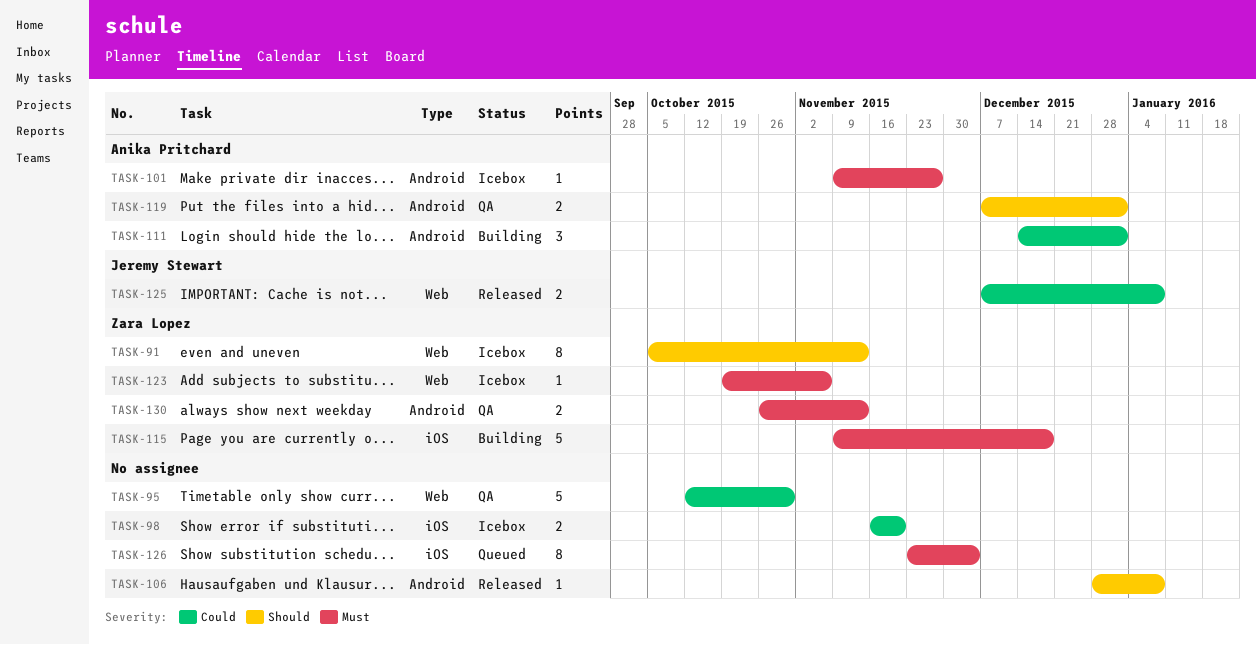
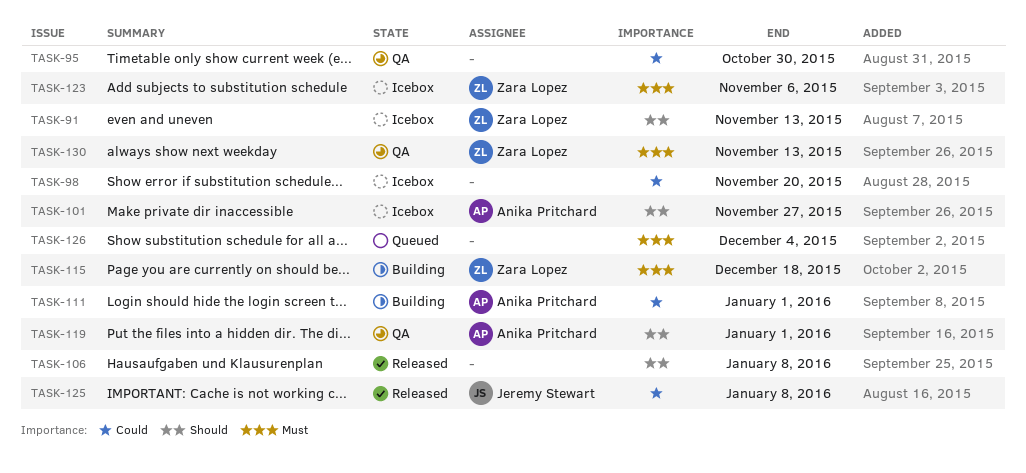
TASK-101, priority: Must -> Should

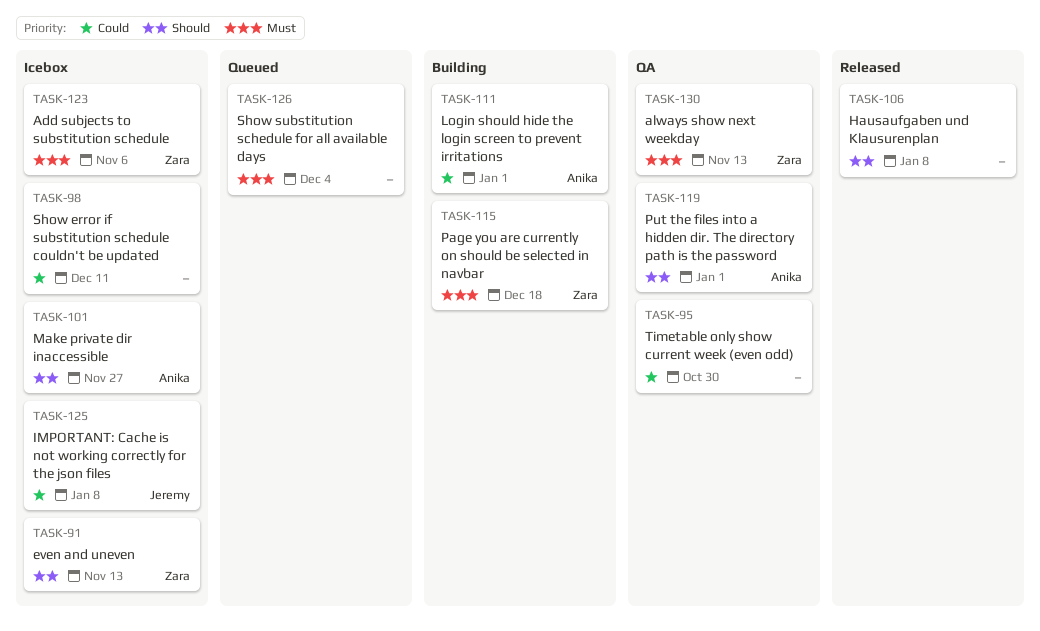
TASK-98, due: Nov 20 -> Dec 11
TASK-125, status: Released -> Icebox

